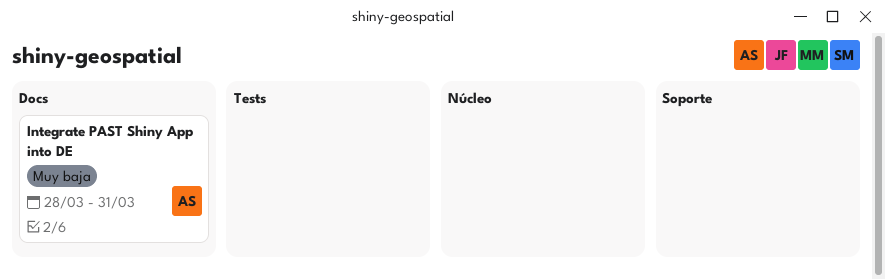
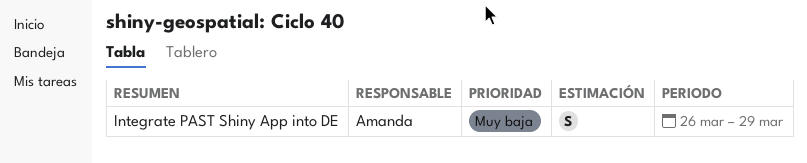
Integrate PAST Shiny App into DE, start: Mar 28 -> Mar 26
Integrate PAST Shiny App into DE, due: Mar 31 -> Mar 29

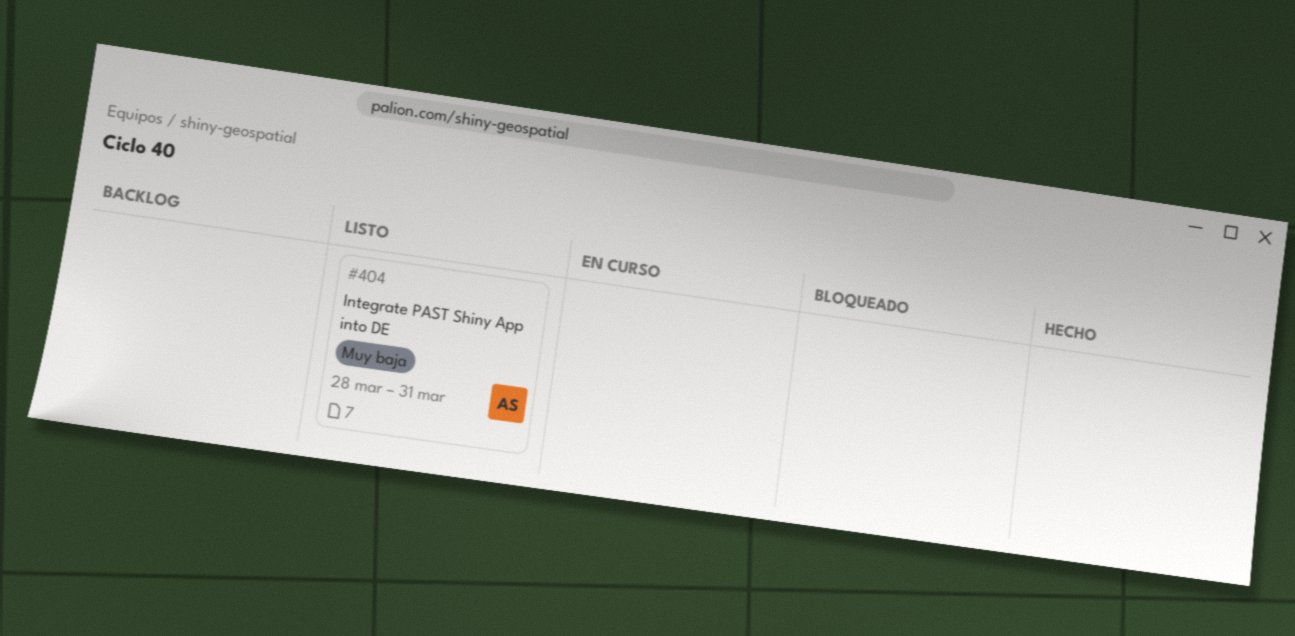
Integrate PAST Shiny App into DE, start: Mar 26 -> Mar 28
Integrate PAST Shiny App into DE, due: Mar 29 -> Mar 31

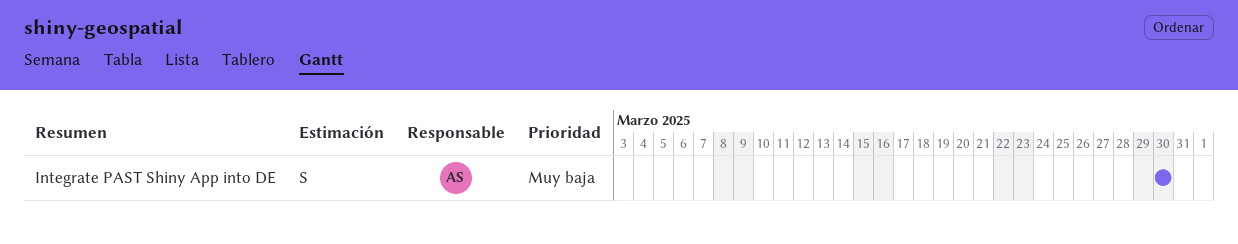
Integrate PAST Shiny App into DE, start: Mar 28 -> Mar 30
Integrate PAST Shiny App into DE, due: Mar 31 -> Mar 30

